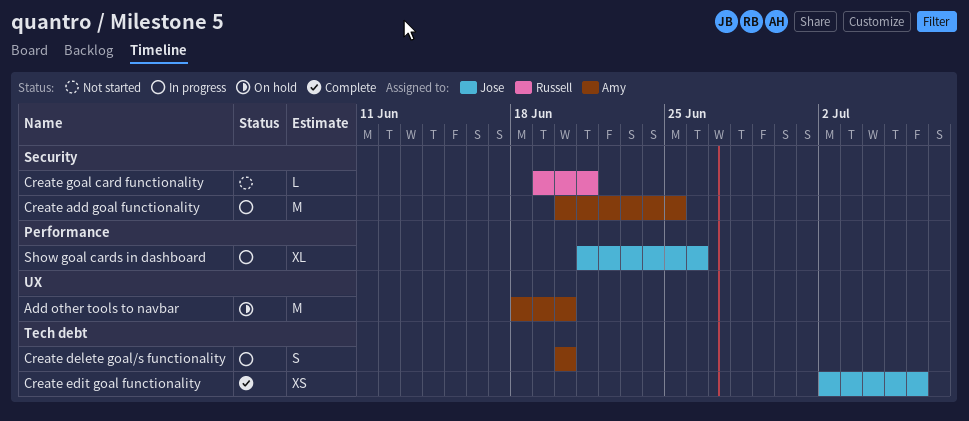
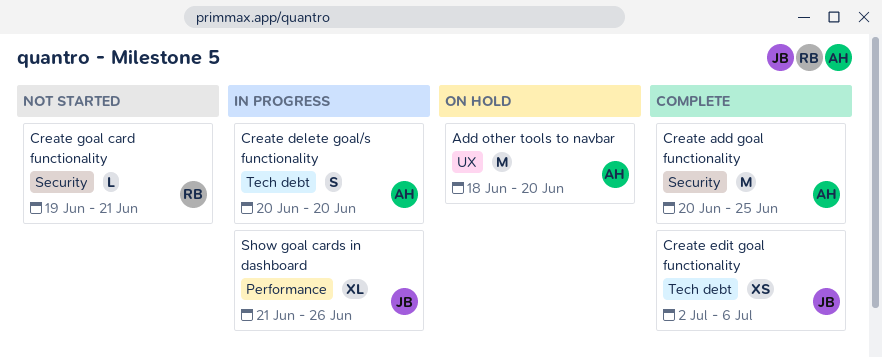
Create add goal functionality, status: In progress -> Complete

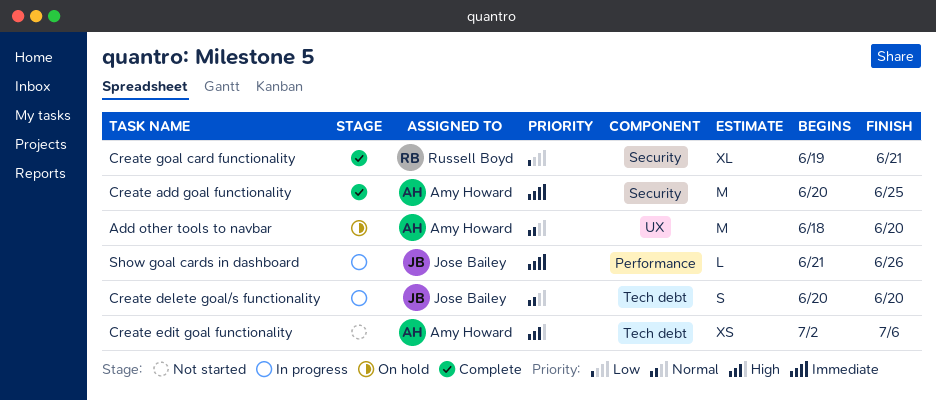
Create delete goal/s functionality, owner: Amy Howard -> Jose Bailey
Create edit goal functionality, status: Complete -> Not started
Create edit goal functionality, owner: Jose Bailey -> Amy Howard
Create goal card functionality, status: Not started -> Complete
Create goal card functionality, estimate: L -> XL
Show goal cards in dashboard, estimate: XL -> L

